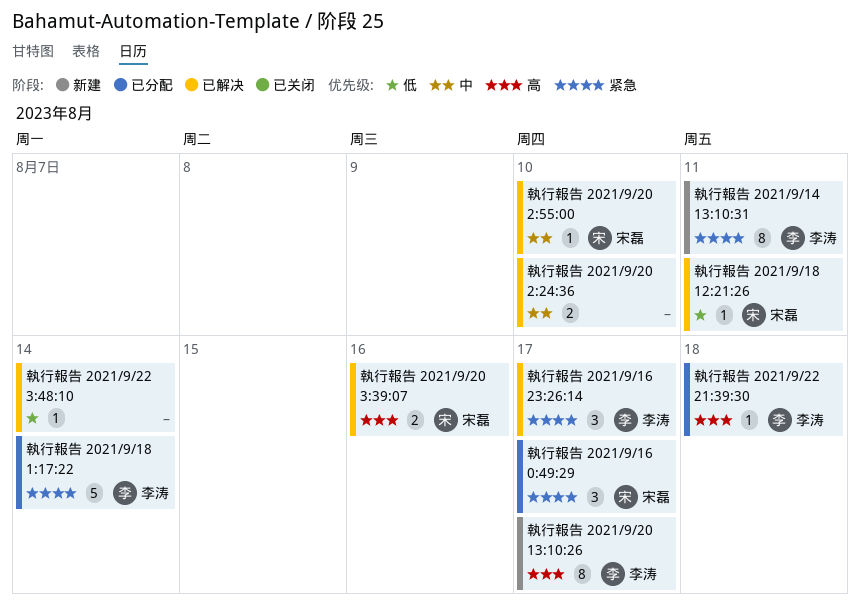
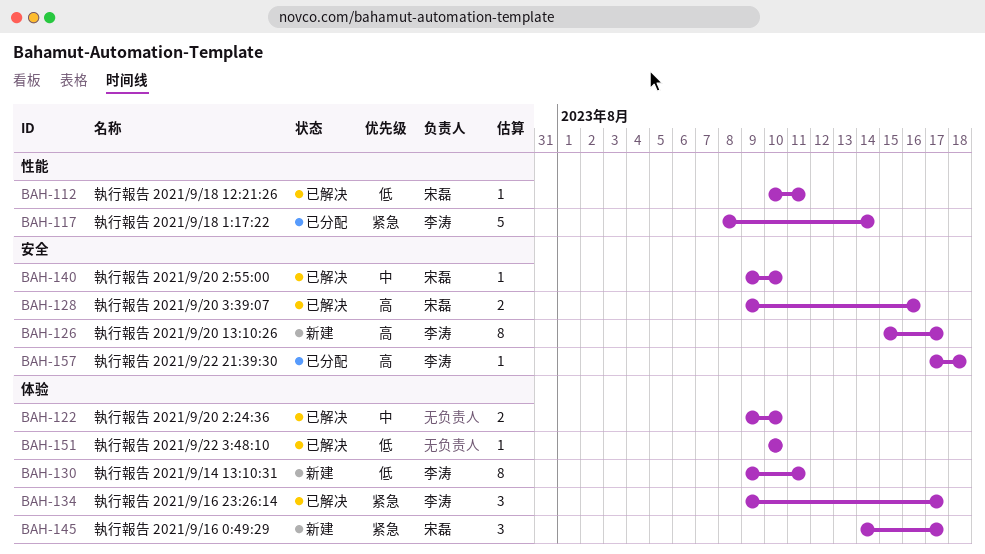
執行報告 2021/9/14 13:10:31, priority: 紧急 -> 低
執行報告 2021/9/16 0:49:29, status: 已分配 -> 新建
執行報告 2021/9/22 3:48:10, due: Aug 14 -> Aug 10

